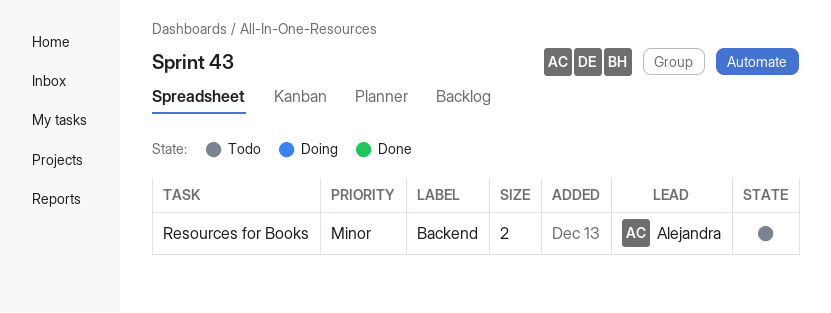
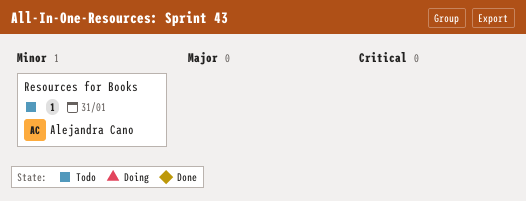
Resources for Books, estimate: 2 -> 1

